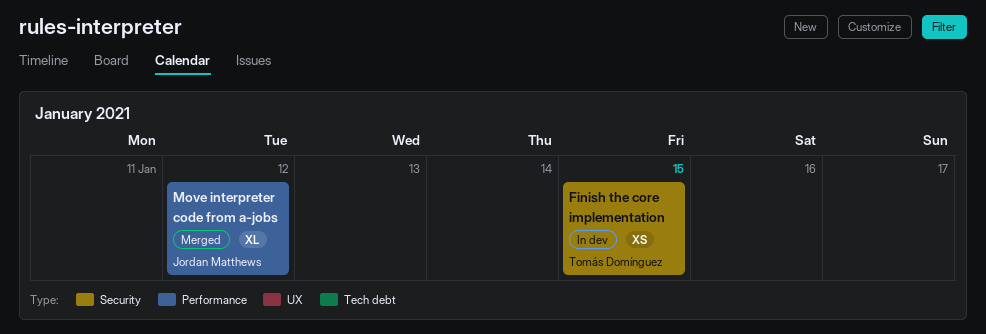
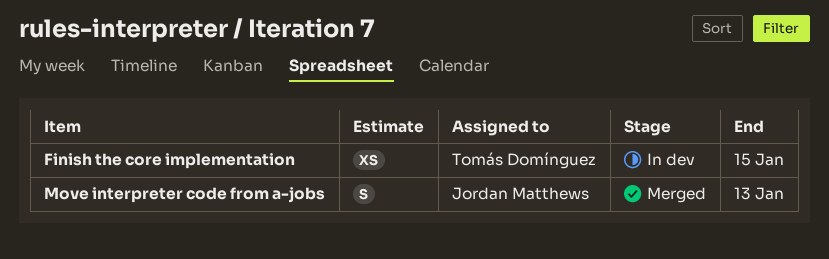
Move interpreter code from a-jobs, estimate: XL -> S
Move interpreter code from a-jobs, due: Jan 12 -> Jan 13

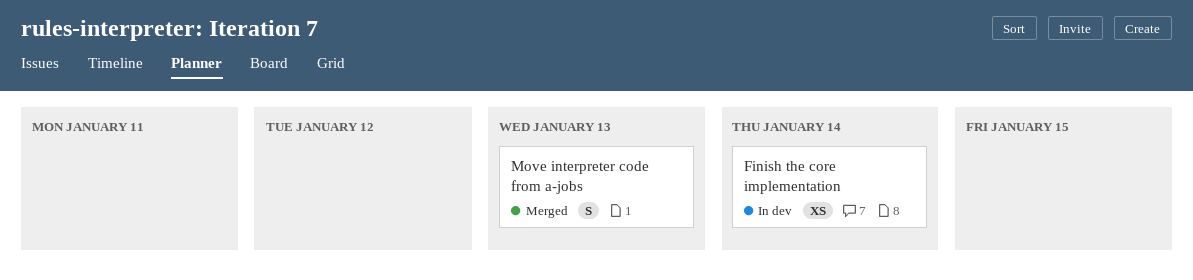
Finish the core implementation, due: Jan 15 -> Jan 14

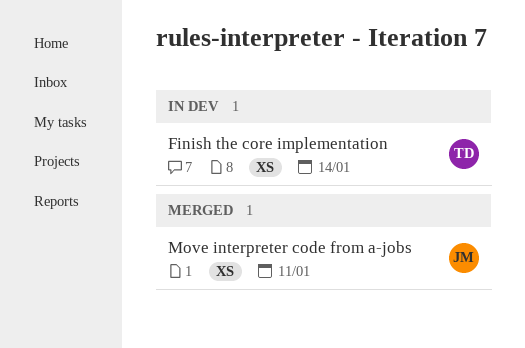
Move interpreter code from a-jobs, estimate: S -> XS
Move interpreter code from a-jobs, due: Jan 13 -> Jan 11

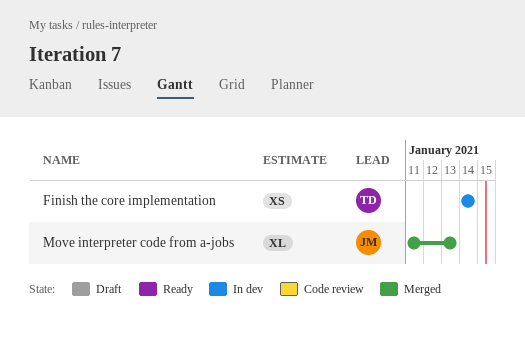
Move interpreter code from a-jobs, estimate: XS -> XL
Move interpreter code from a-jobs, due: Jan 11 -> Jan 13

